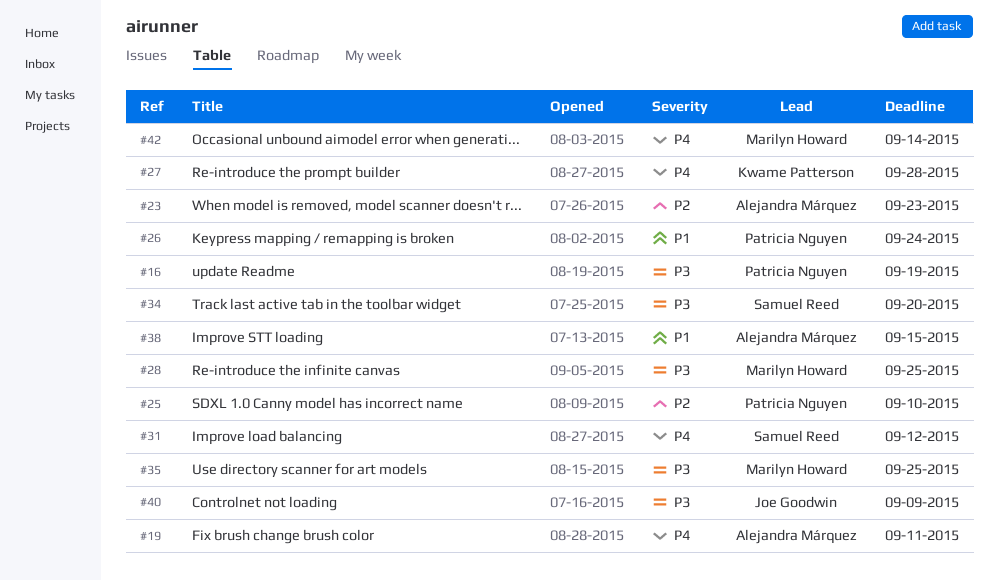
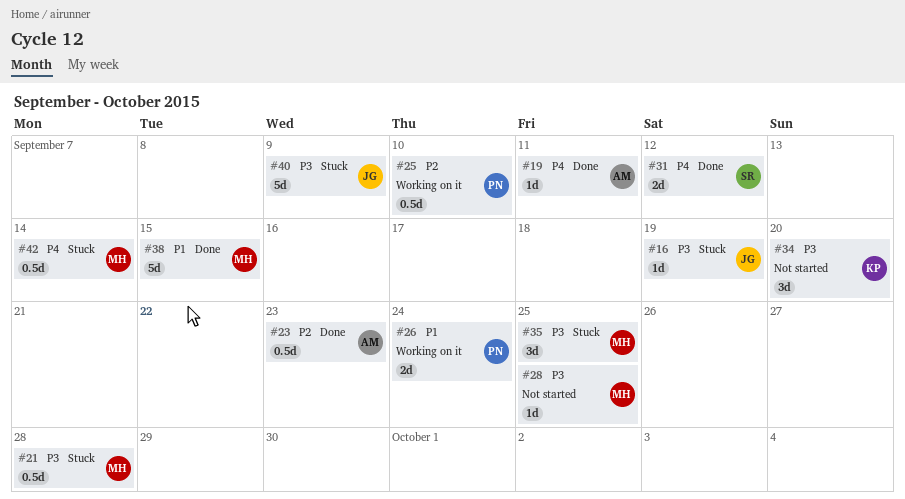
#16, owner: Patricia Nguyen -> Joe Goodwin
#21: none -> present
#27: present -> none
#34, owner: Samuel Reed -> Kwame Patterson
#38, owner: Alejandra Márquez -> Marilyn Howard

